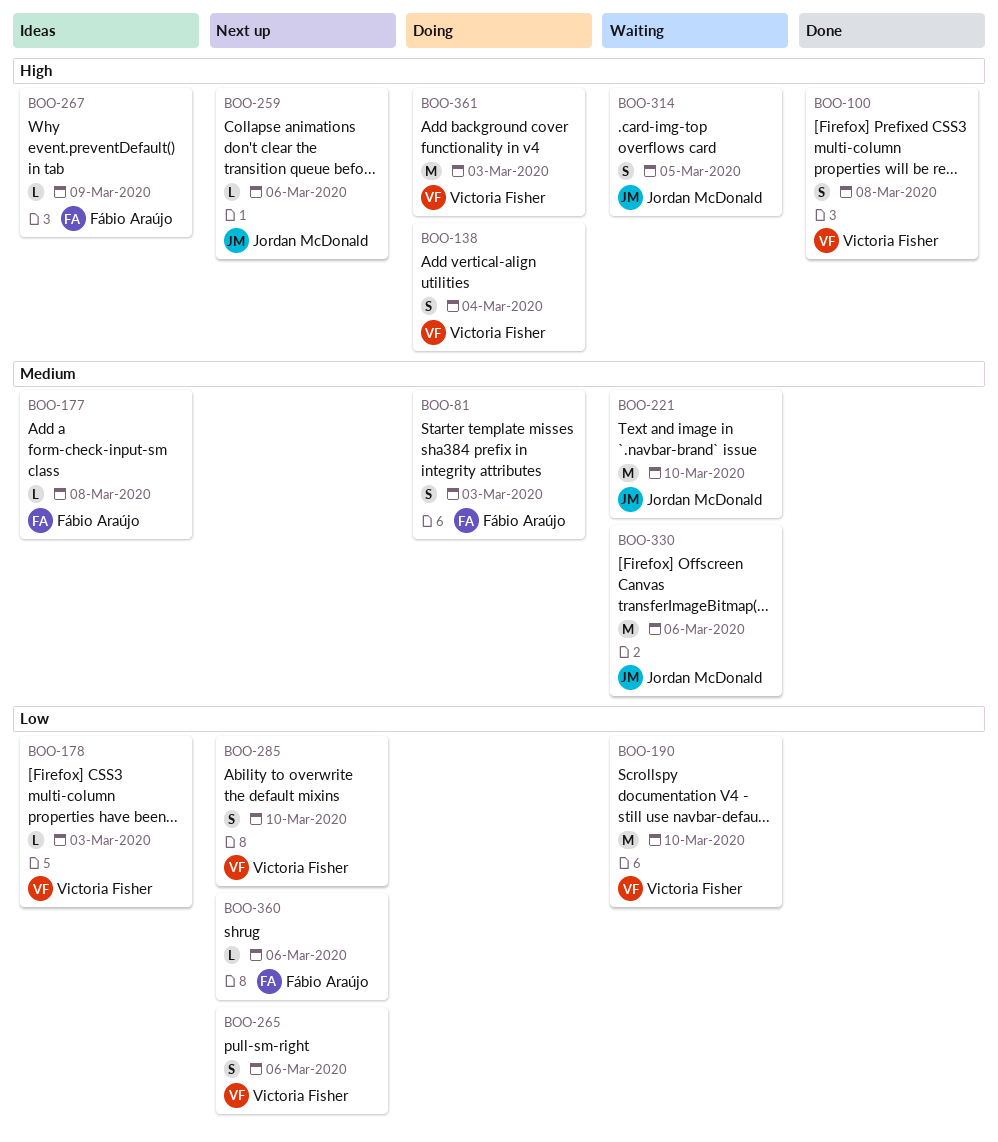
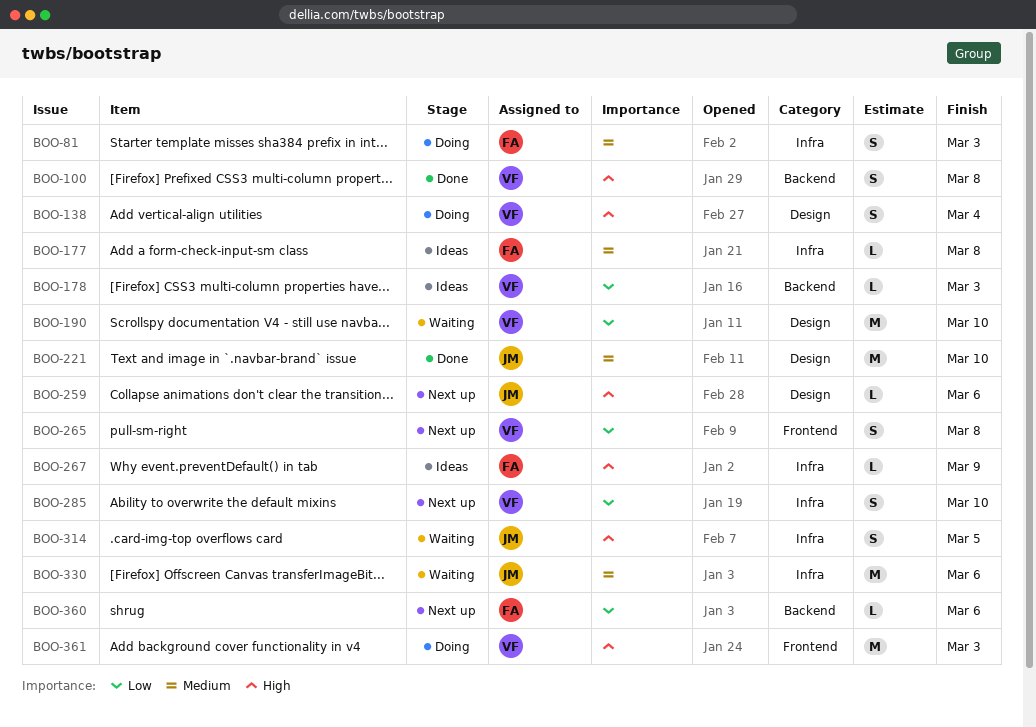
BOO-221, status: Waiting -> Done
BOO-265, due: Mar 6 -> Mar 8

